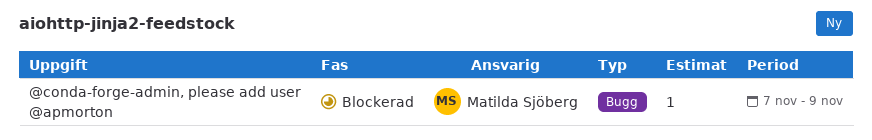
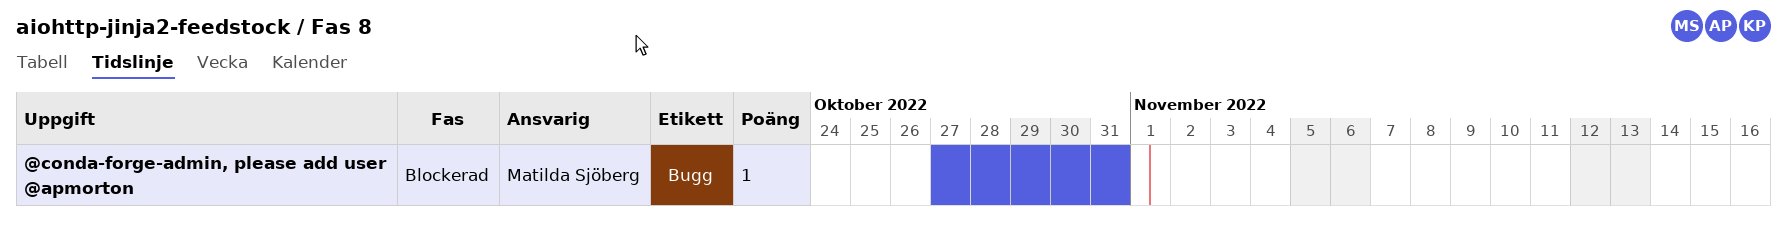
@conda-forge-admin, please add user @apmorton, start: Nov 7 -> Oct 27
@conda-forge-admin, please add user @apmorton, due: Nov 9 -> Oct 31

